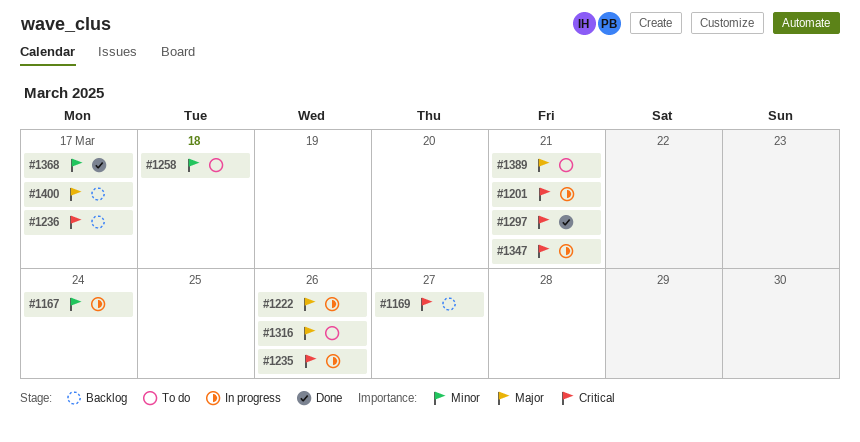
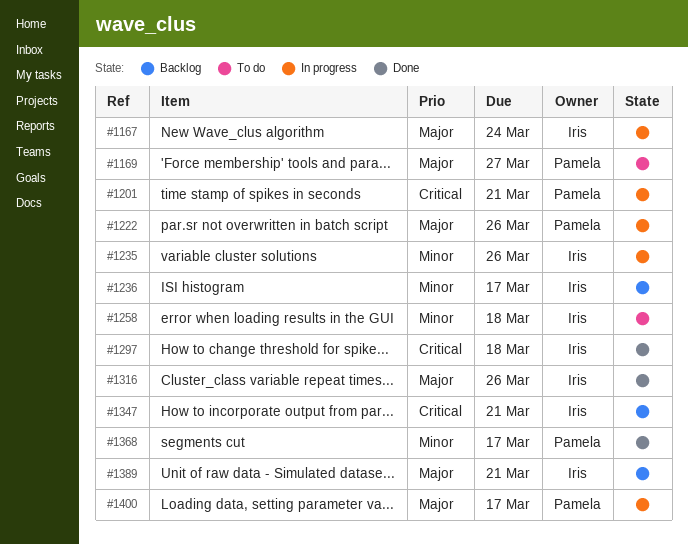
#1167, priority: Minor -> Major
#1169, status: Backlog -> To do
#1169, priority: Critical -> Major
#1235, priority: Critical -> Minor
#1236, priority: Critical -> Minor
#1297, due: Mar 21 -> Mar 18
#1316, status: To do -> Done
#1347, status: In progress -> Backlog
#1389, status: To do -> Backlog
#1400, status: Backlog -> In progress

